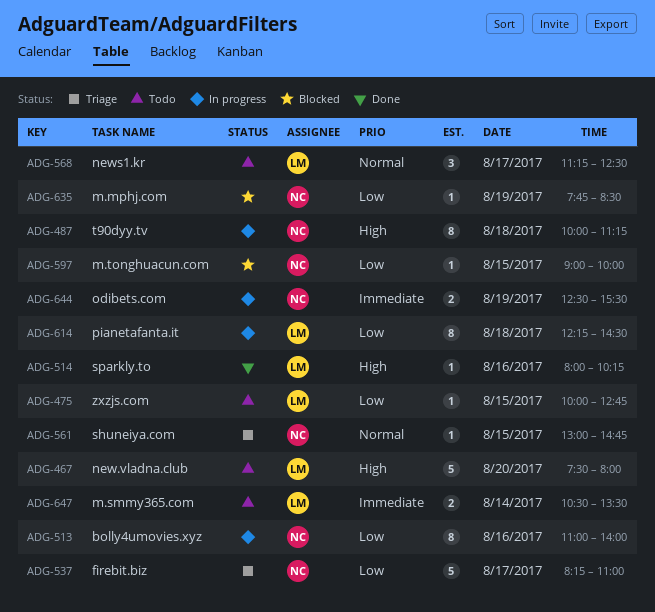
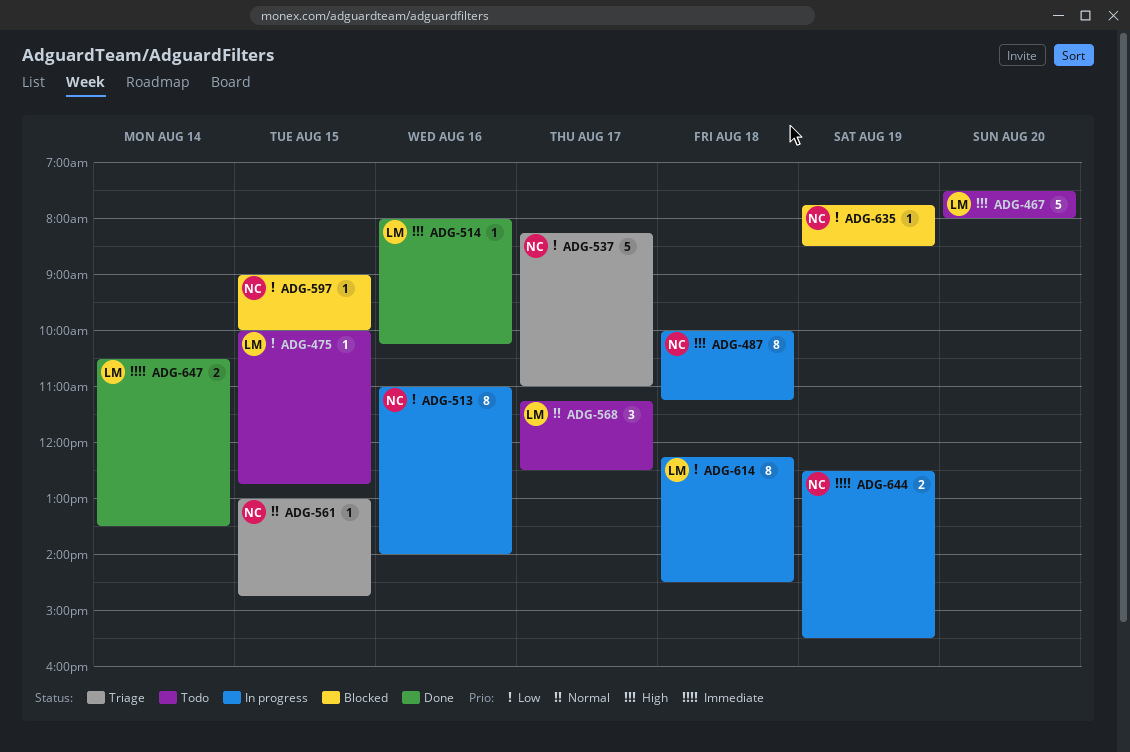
ADG-647, status: Todo -> Done

